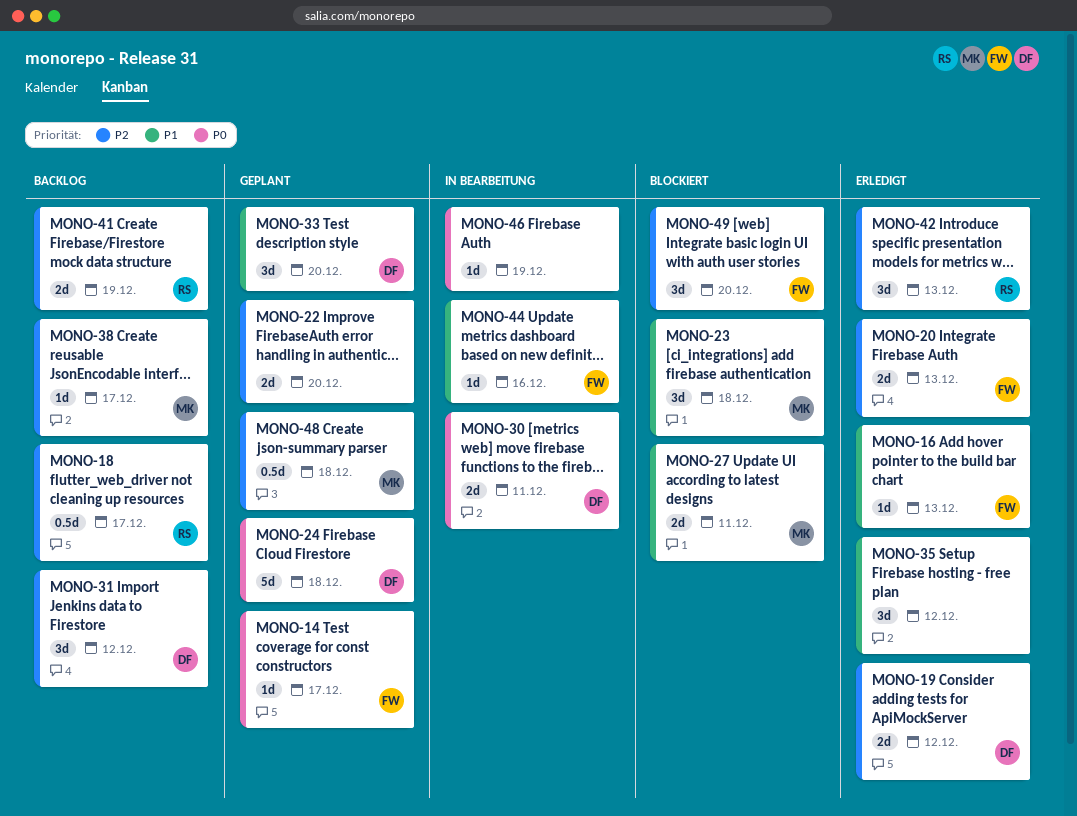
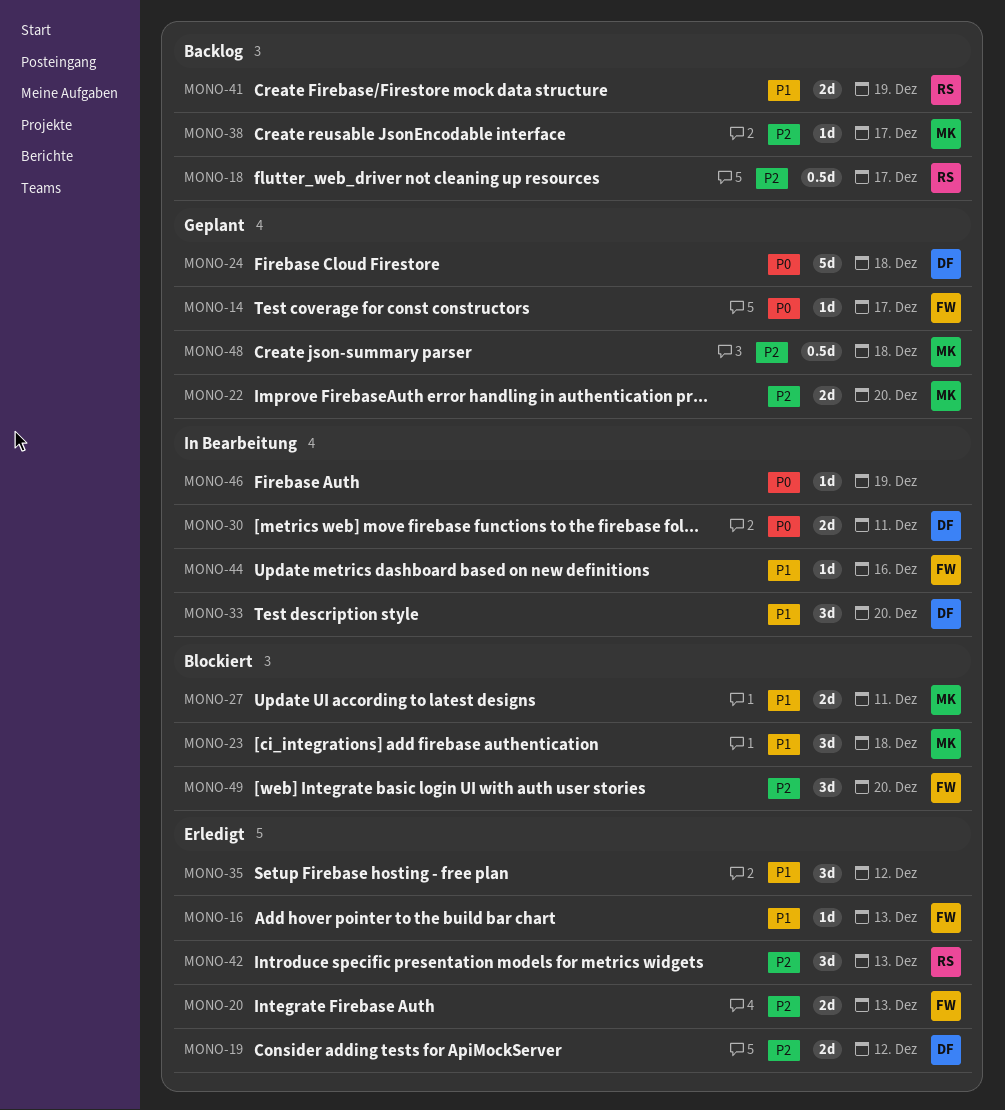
MONO-22, owner: none -> MK
MONO-31: present -> none
MONO-33, status: Geplant -> In Bearbeitung
MONO-41, priority: P2 -> P1

